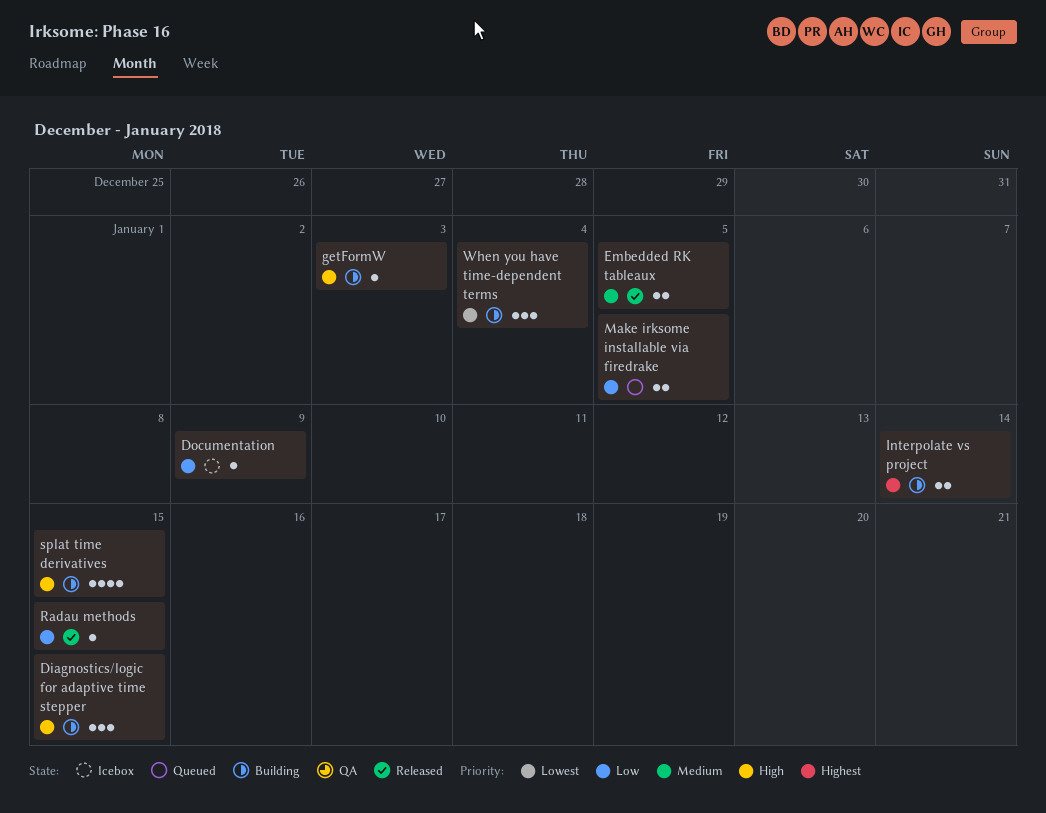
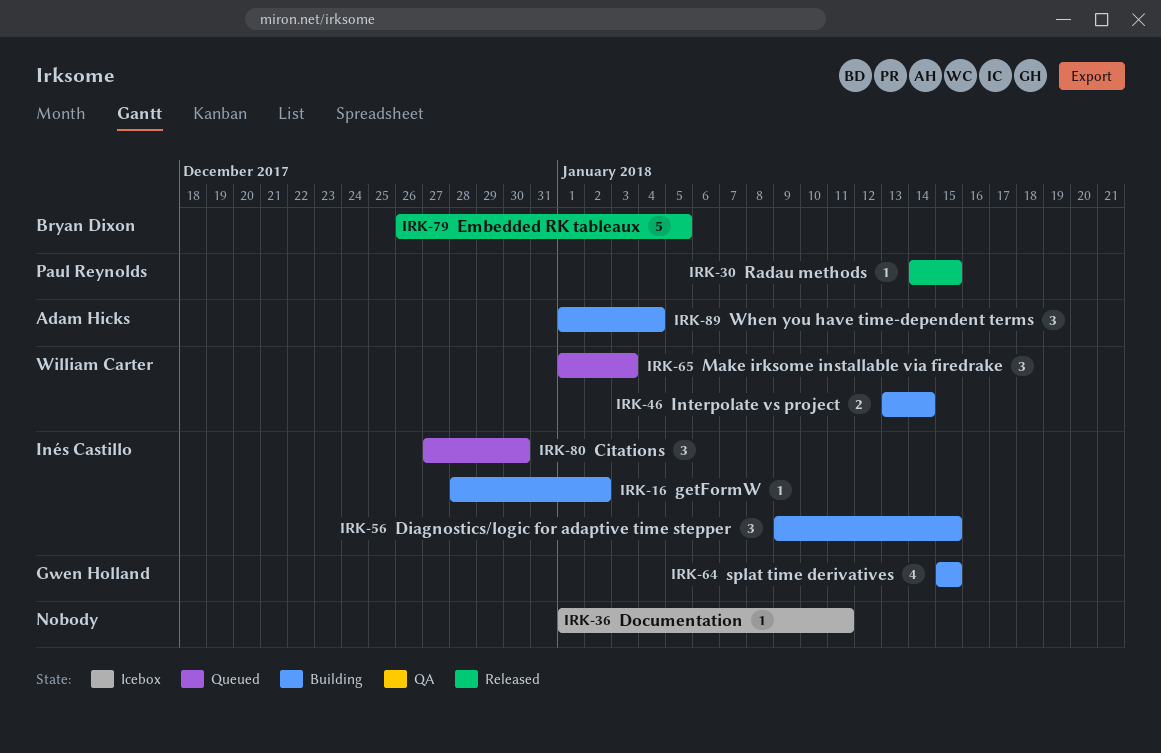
Citations: none -> present
Documentation, due: Jan 9 -> Jan 11
Embedded RK tableaux, estimate: 2 -> 5
getFormW, due: Jan 3 -> Jan 2
Make irksome installable via firedrake, estimate: 2 -> 3
Make irksome installable via firedrake, due: Jan 5 -> Jan 3

